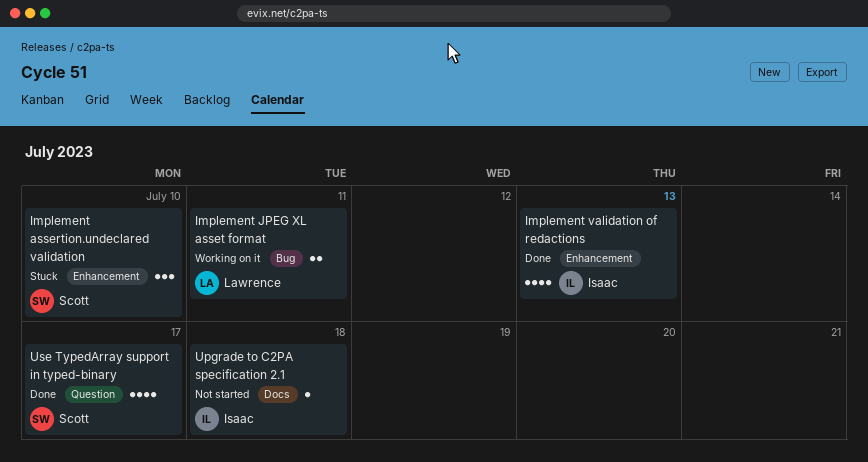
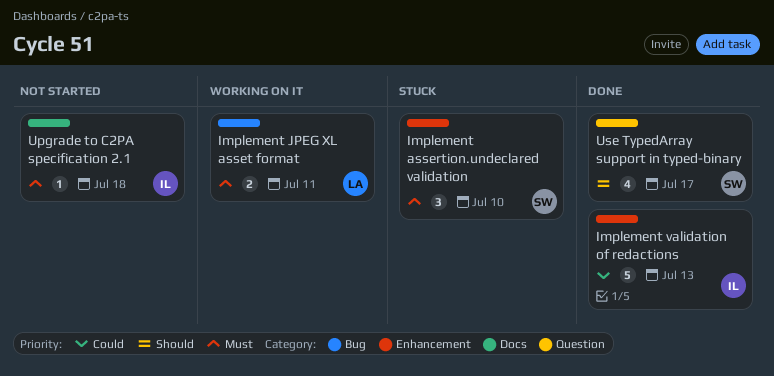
Implement validation of redactions, estimate: 4 -> 5

